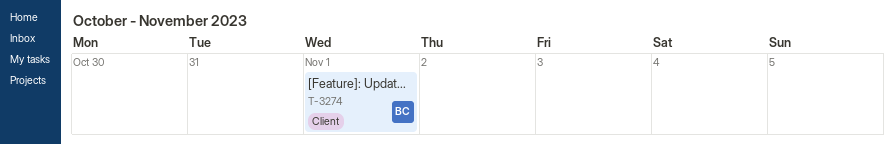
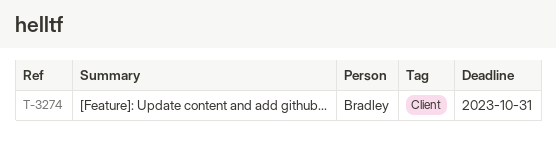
T-3274, due: Nov 1 -> Oct 31

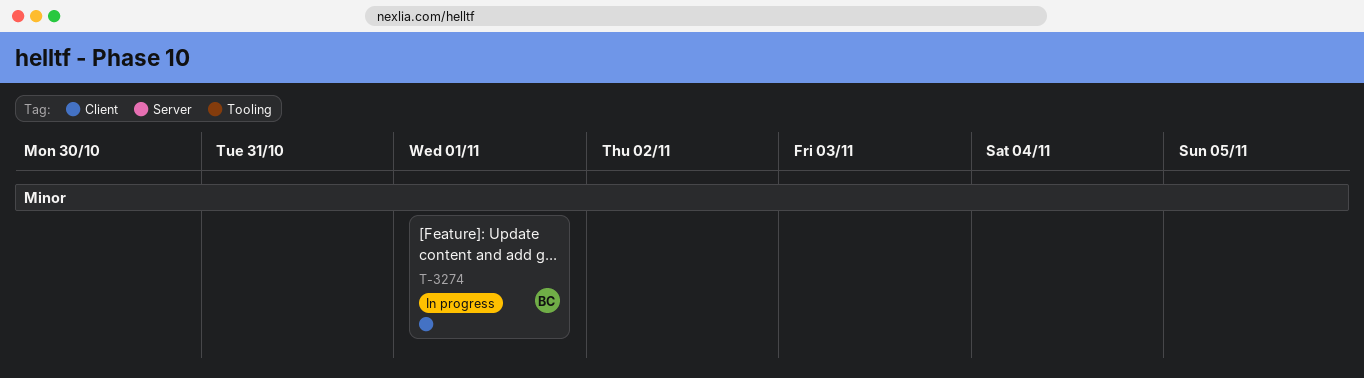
T-3274, due: Oct 31 -> Nov 1

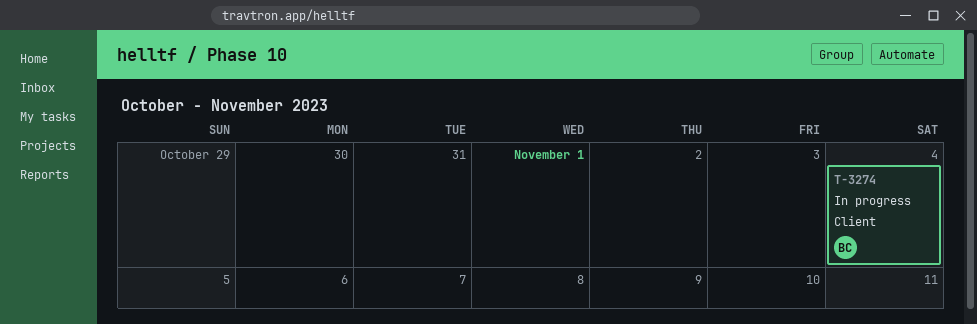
T-3274, due: Nov 1 -> Nov 4

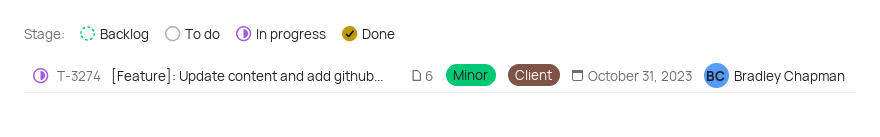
T-3274, due: Nov 4 -> Oct 31

